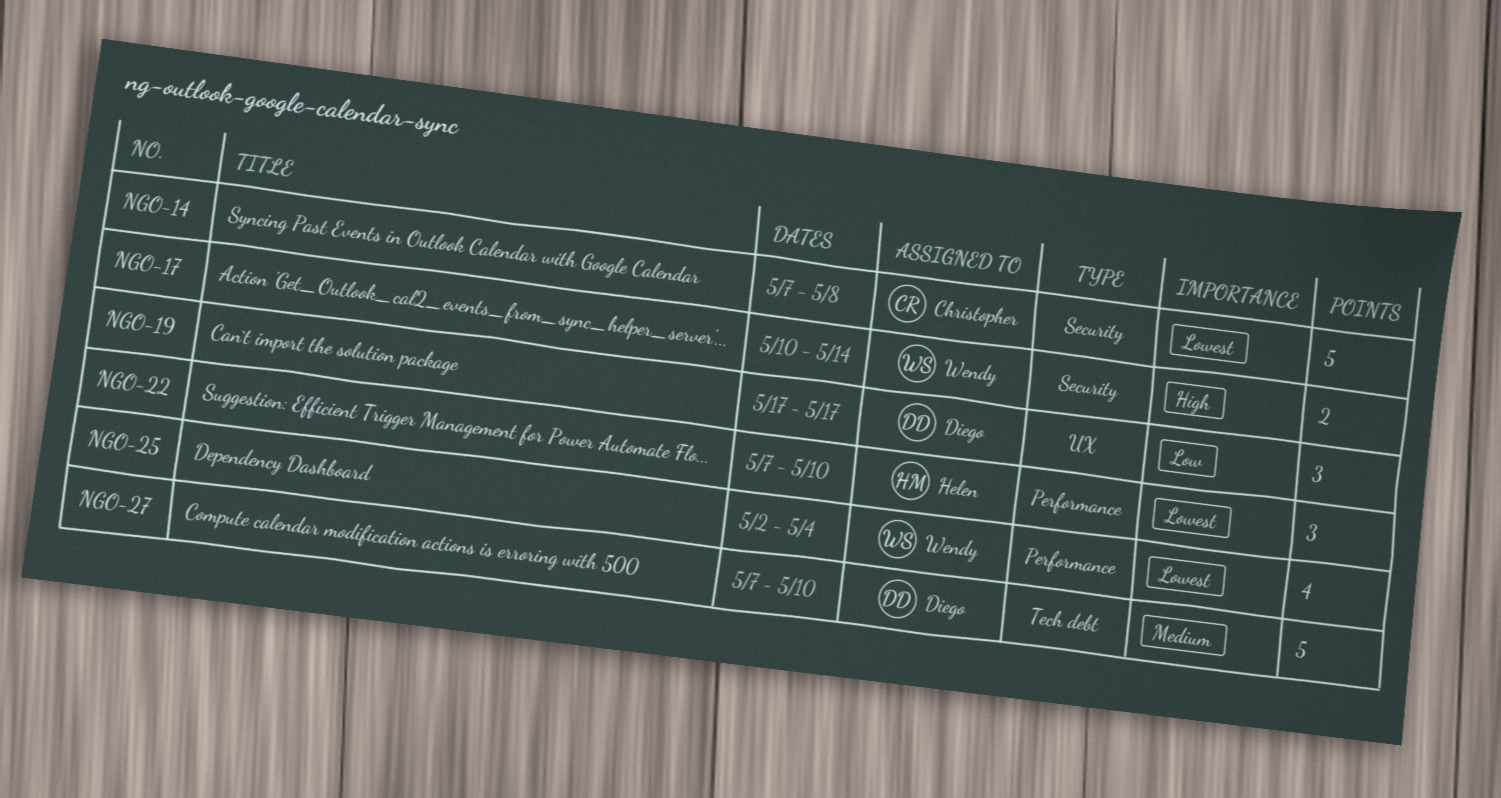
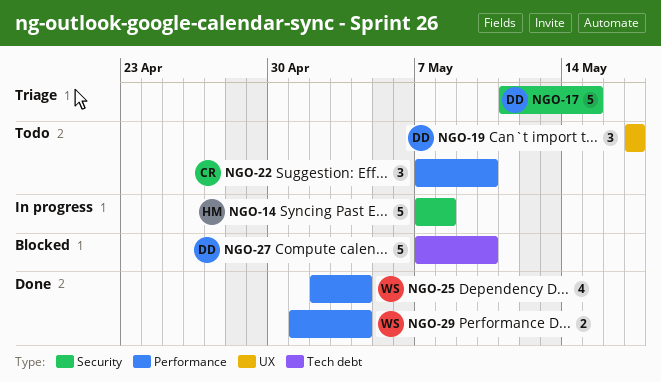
NGO-14, owner: Christopher -> Helen
NGO-17, owner: Wendy -> Diego
NGO-17, estimate: 2 -> 5
NGO-17, start: May 10 -> May 11
NGO-17, due: May 14 -> May 15
NGO-22, owner: Helen -> Christopher
NGO-29: none -> present

